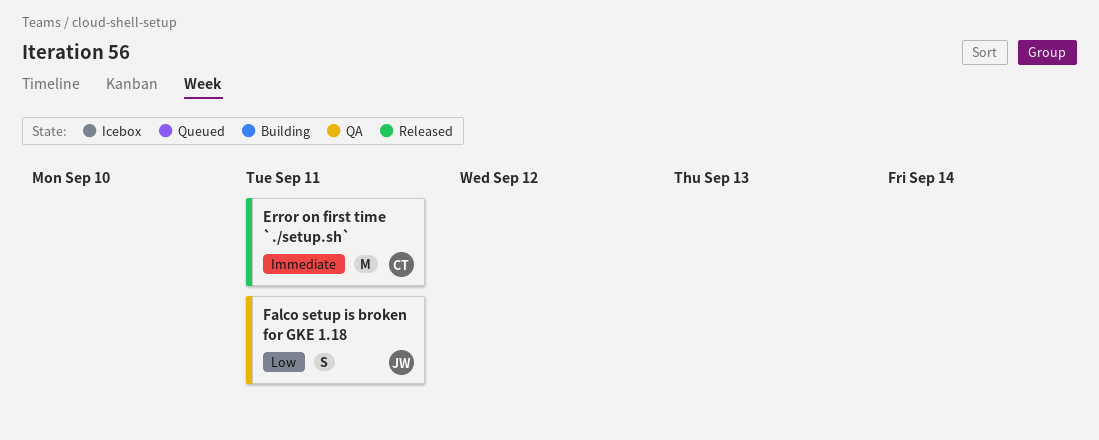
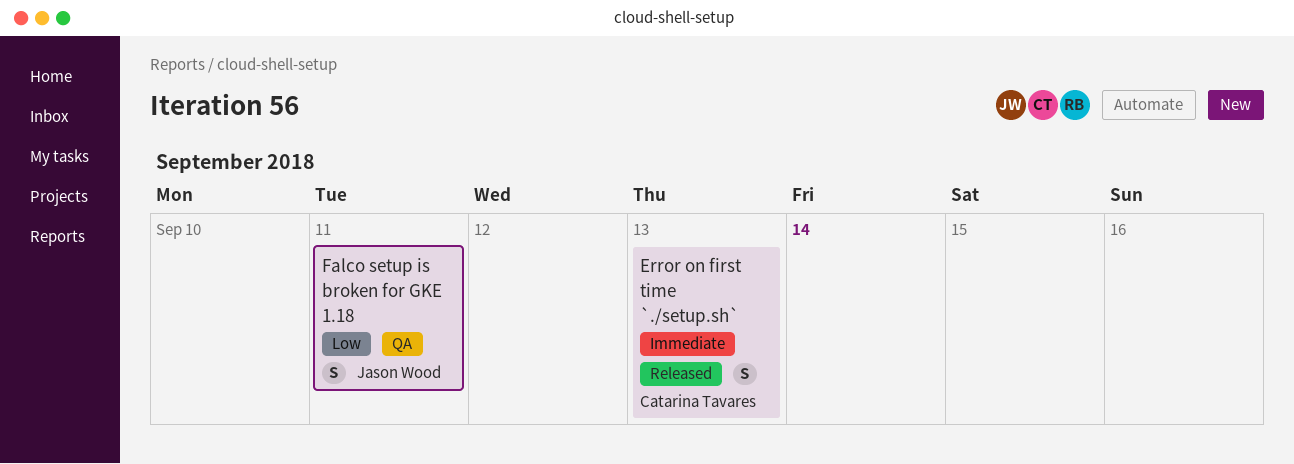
Error on first time `./setup.sh`, estimate: M -> S
Error on first time `./setup.sh`, due: Sep 11 -> Sep 13

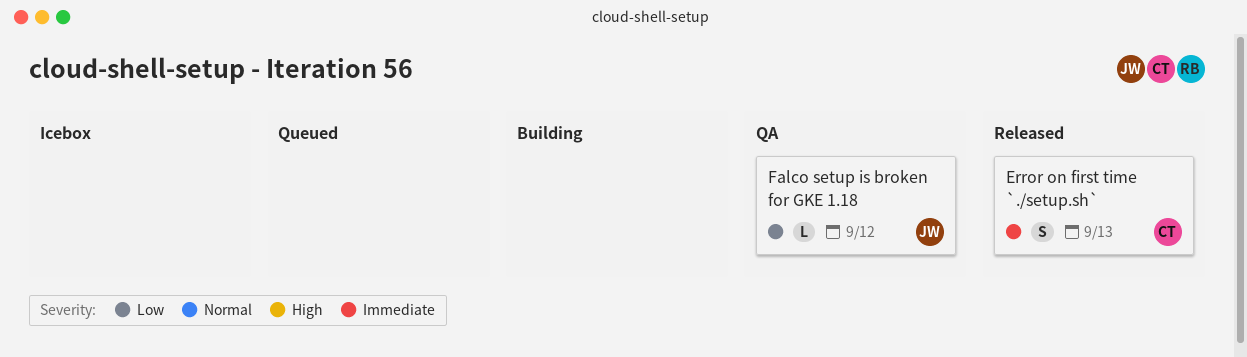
Falco setup is broken for GKE 1.18, estimate: S -> L
Falco setup is broken for GKE 1.18, due: Sep 11 -> Sep 12

